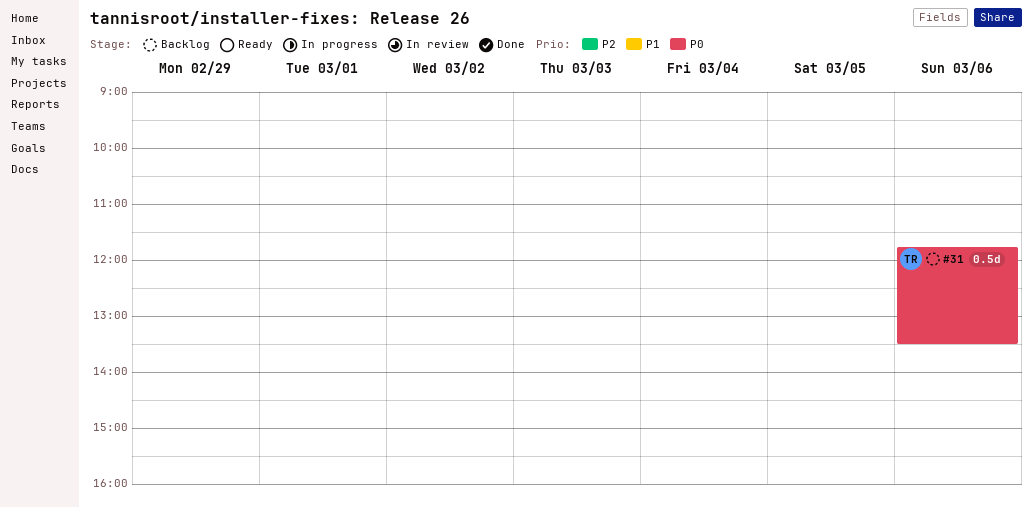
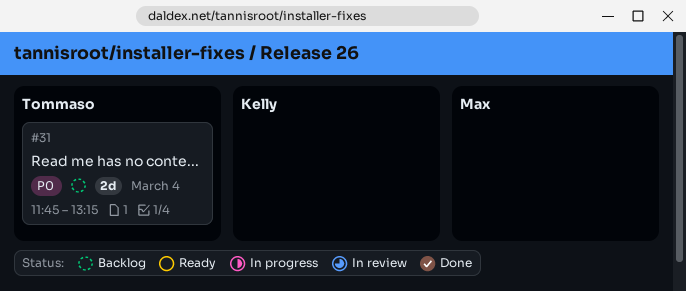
#31, estimate: 0.5d -> 2d
#31, day: Mar 6 -> Mar 4
#31, ends: 13:30 -> 13:15

